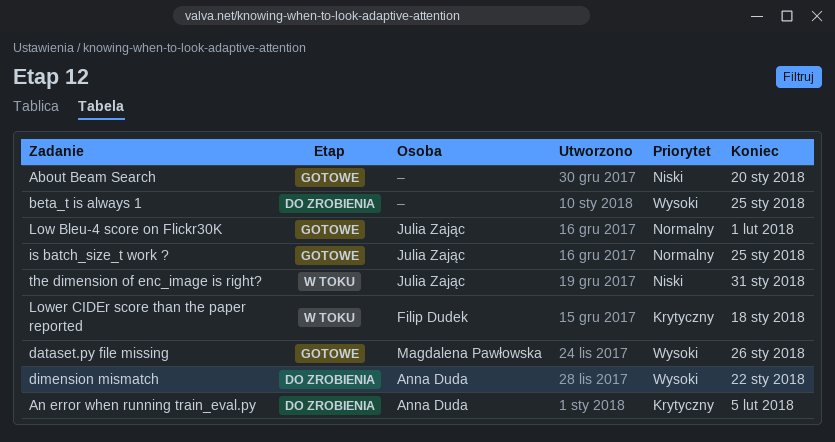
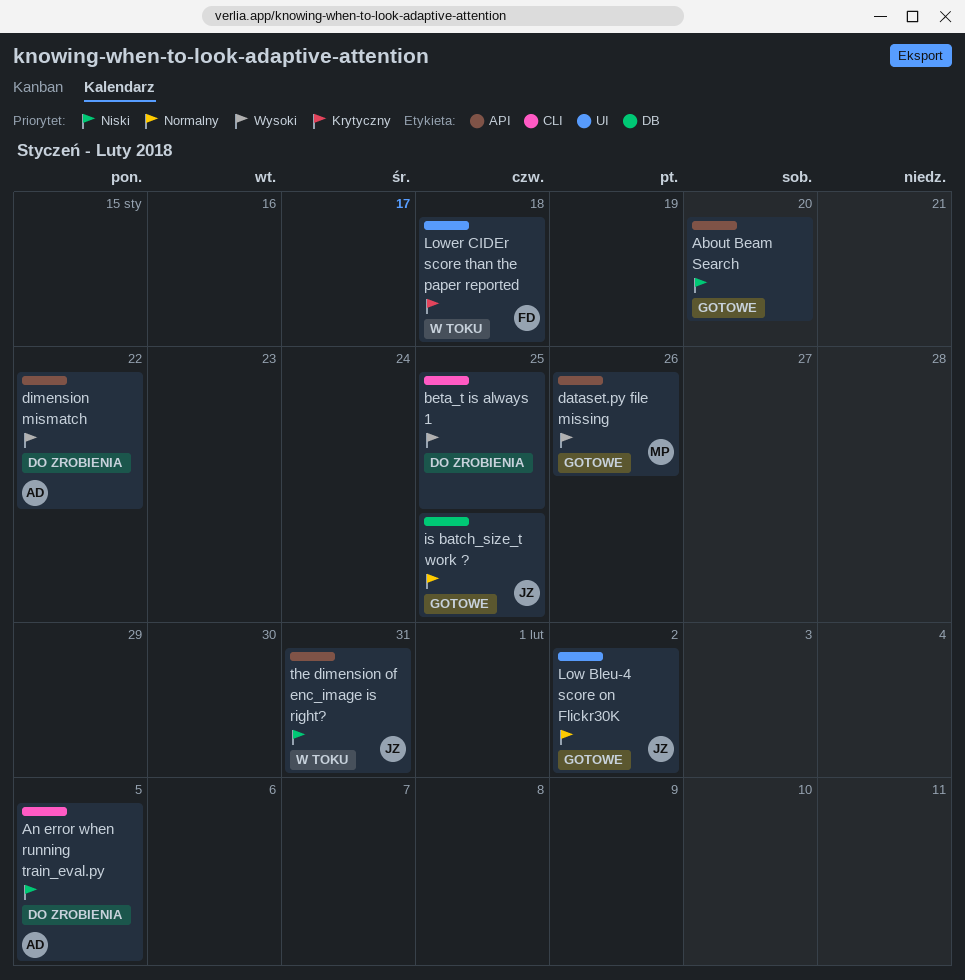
An error when running train_eval.py, priority: Krytyczny -> Niski
Low Bleu-4 score on Flickr30K, due: Feb 1 -> Feb 2

